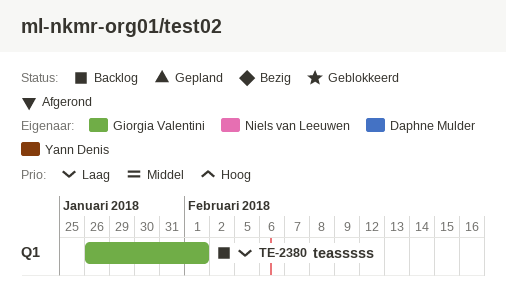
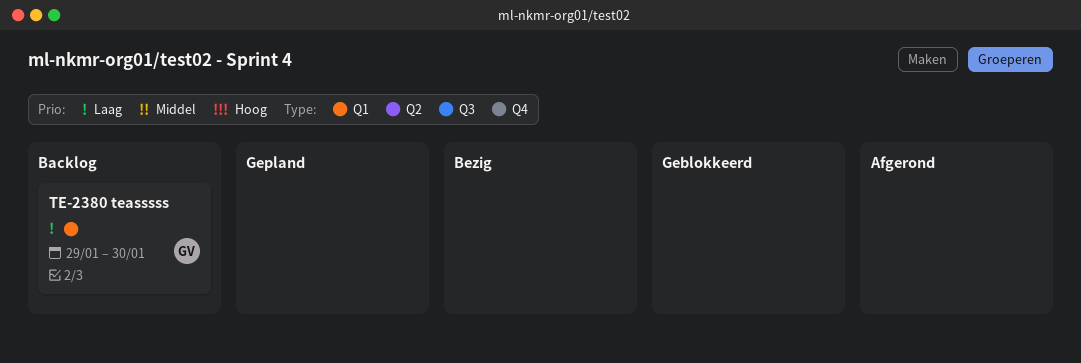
TE-2380, start: Jan 26 -> Jan 29
TE-2380, due: Feb 1 -> Jan 30

